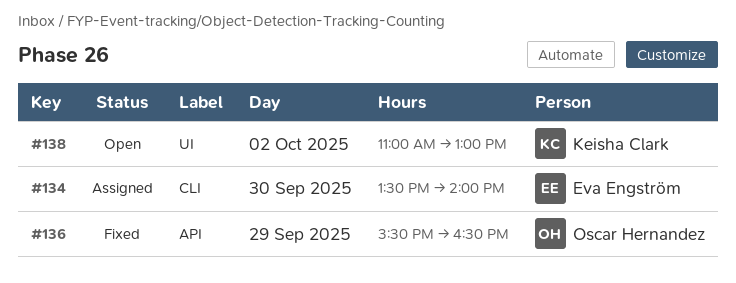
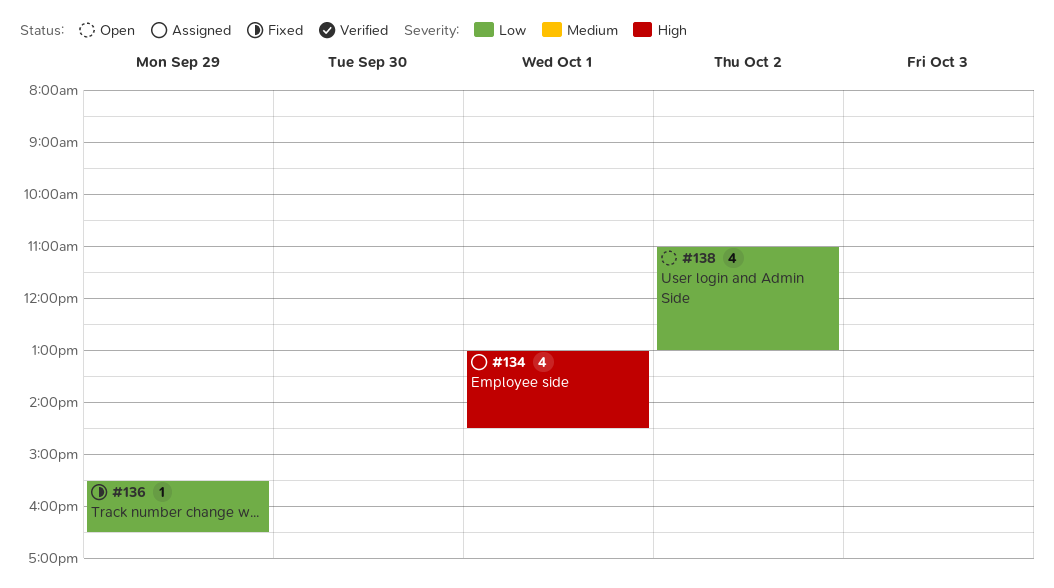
#134, day: Sep 30 -> Oct 1
#134, begins: 13:30 -> 13:00
#134, ends: 14:00 -> 14:30

